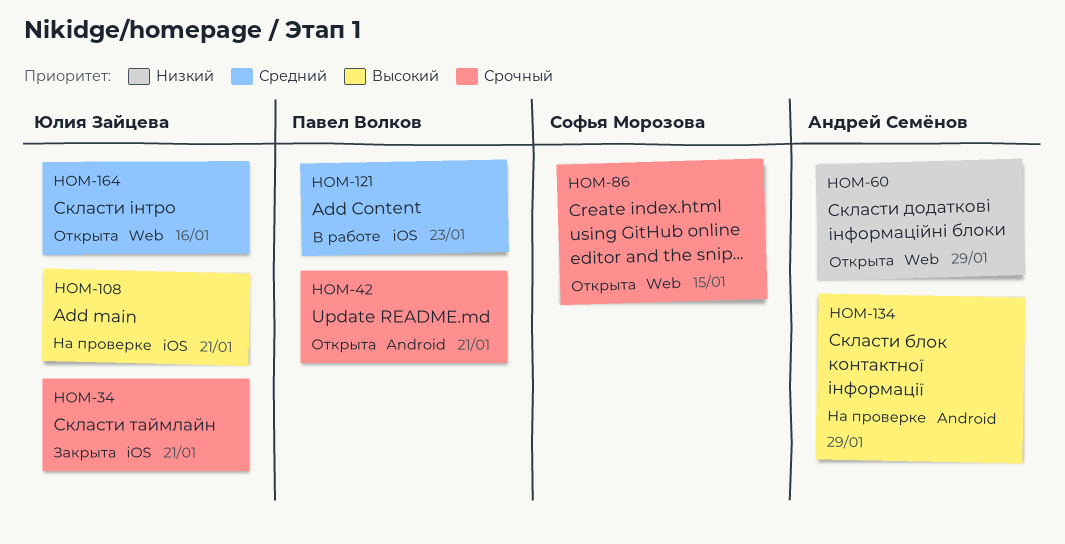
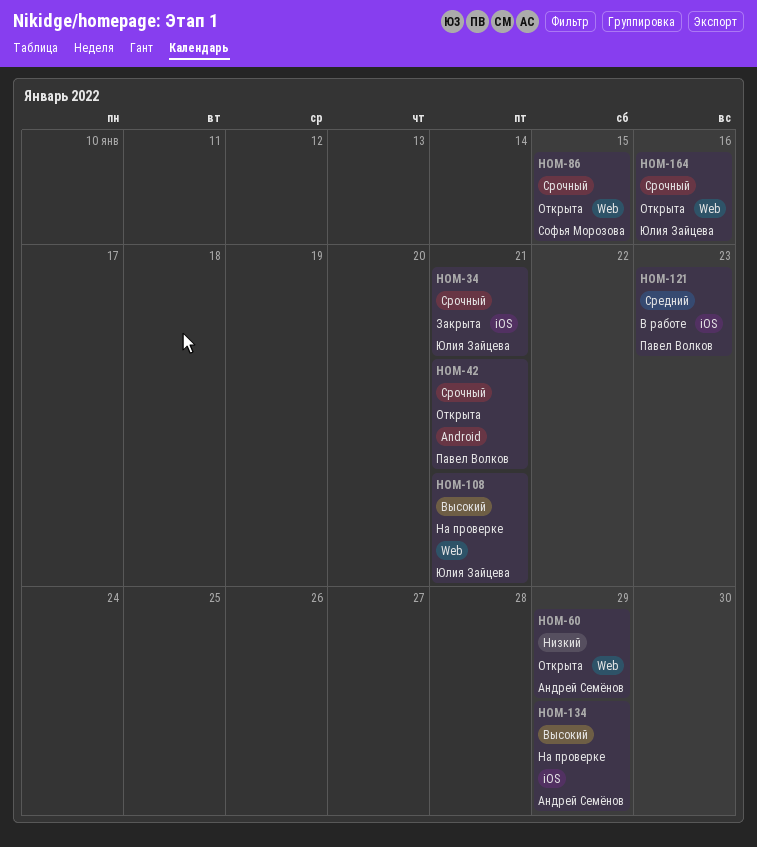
HOM-108, label: iOS -> Web
HOM-134, label: Android -> iOS
HOM-164, priority: Средний -> Срочный

